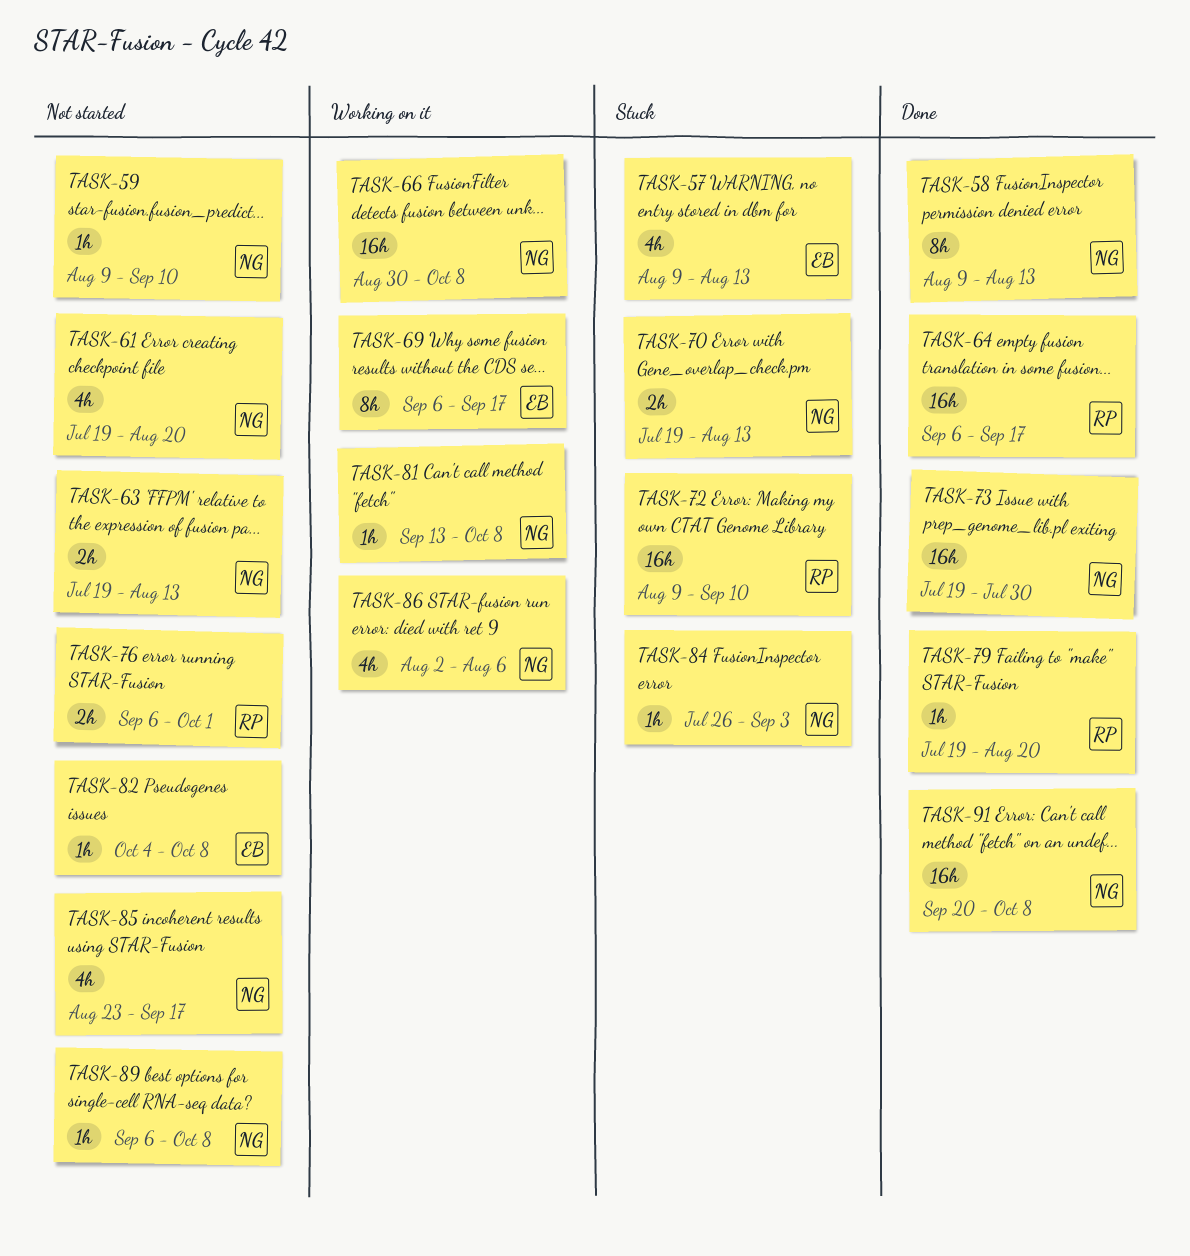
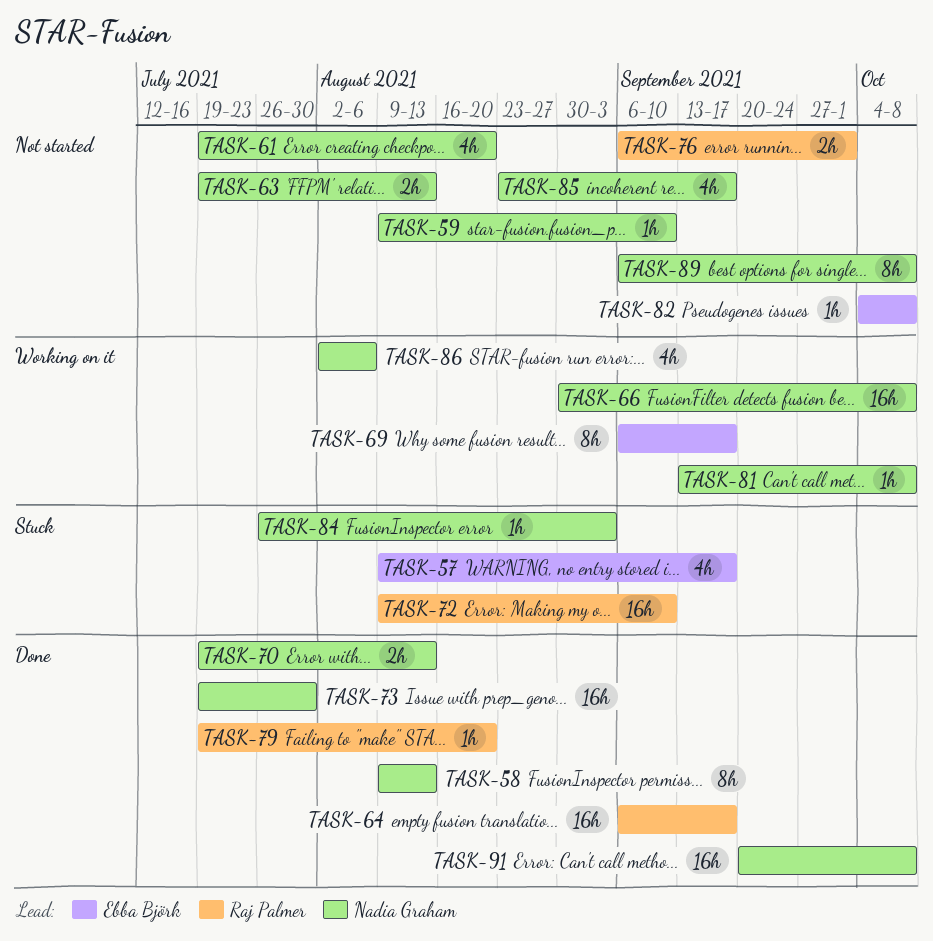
TASK-57, due: Aug 13 -> Sep 17
TASK-70, status: Stuck -> Done
TASK-89, estimate: 1h -> 8h

